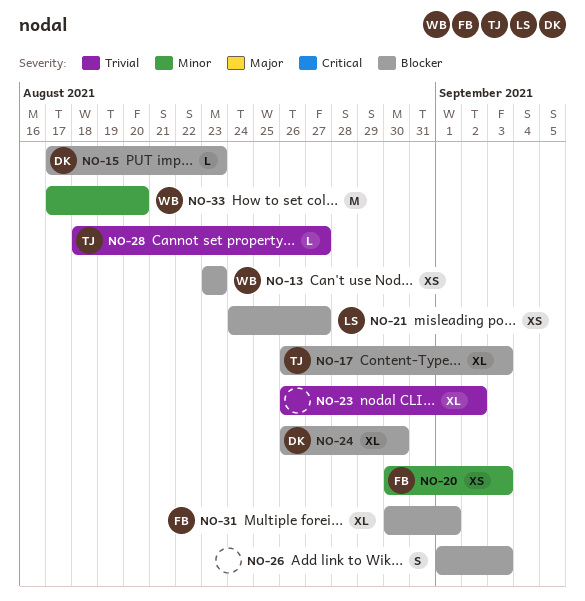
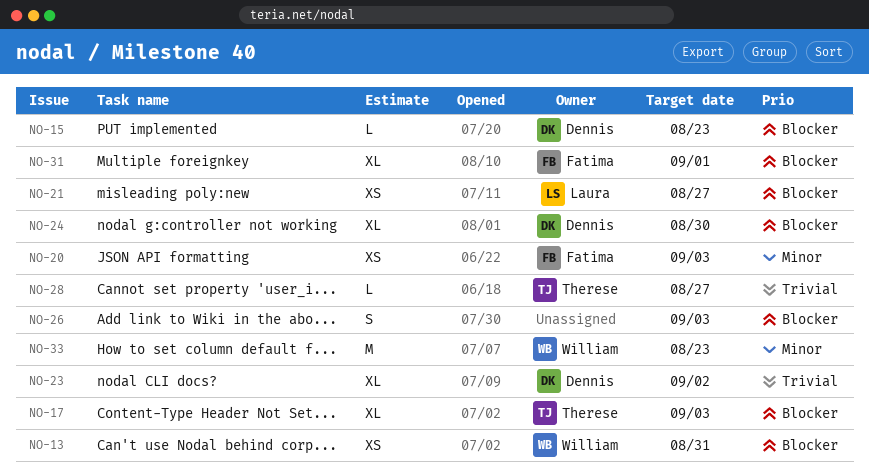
NO-13, due: Aug 23 -> Aug 31
NO-23, owner: none -> Dennis
NO-33, due: Aug 20 -> Aug 23

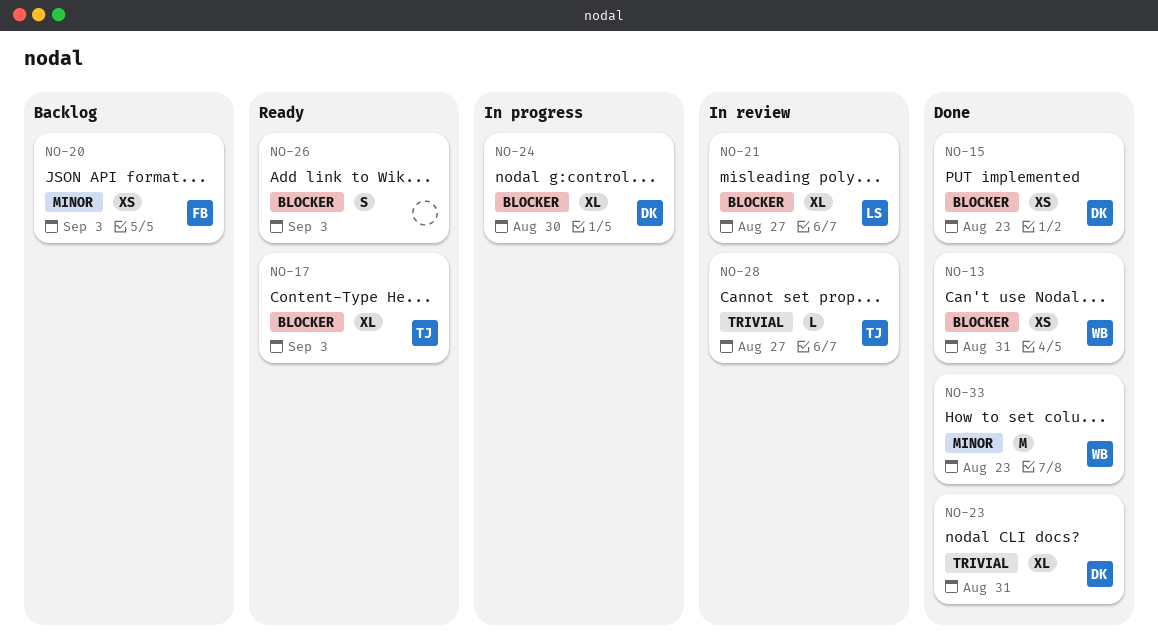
NO-15, estimate: L -> XS
NO-21, estimate: XS -> XL
NO-23, due: Sep 2 -> Aug 31
NO-31: present -> none

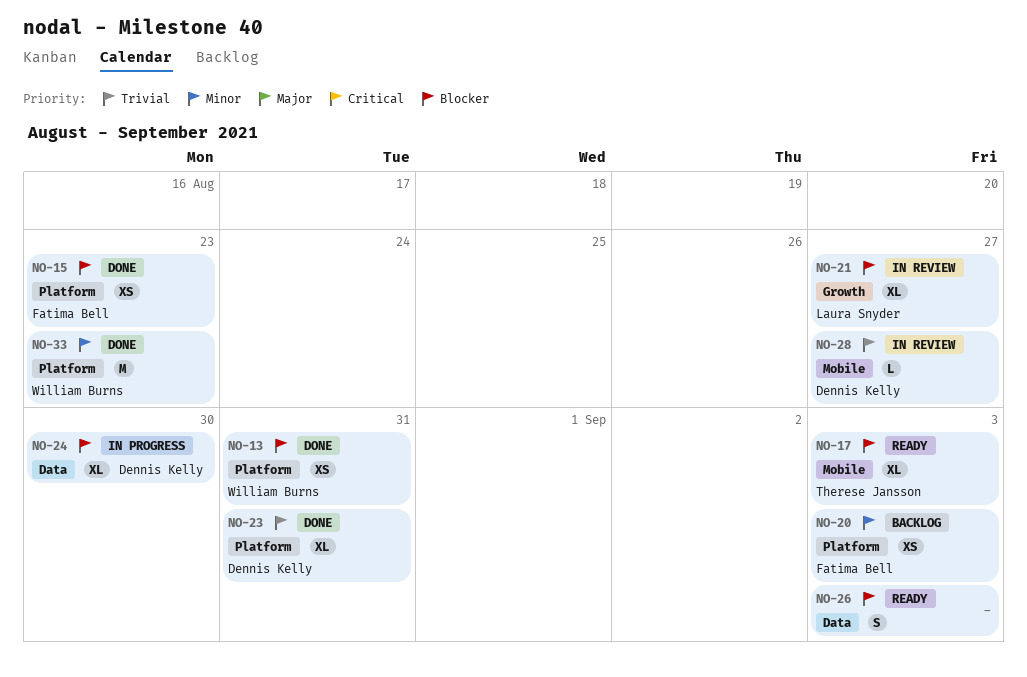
NO-15, owner: Dennis Kelly -> Fatima Bell
NO-28, owner: Therese Jansson -> Dennis Kelly

